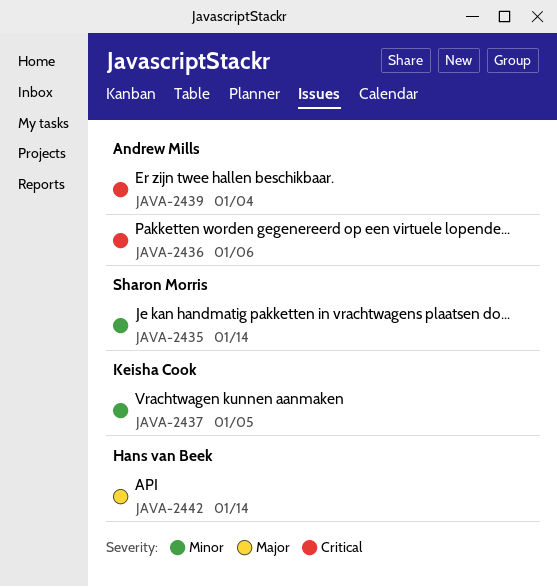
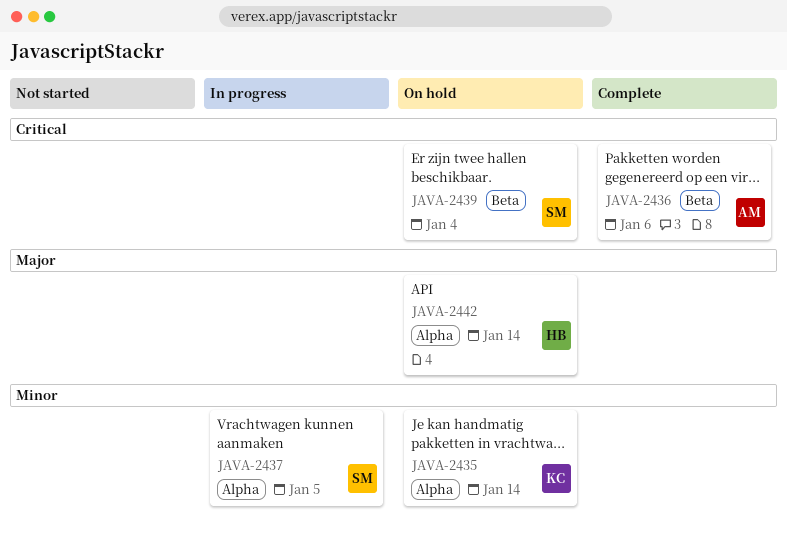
JAVA-2435, owner: Sharon Morris -> Keisha Cook
JAVA-2437, owner: Keisha Cook -> Sharon Morris
JAVA-2439, owner: Andrew Mills -> Sharon Morris

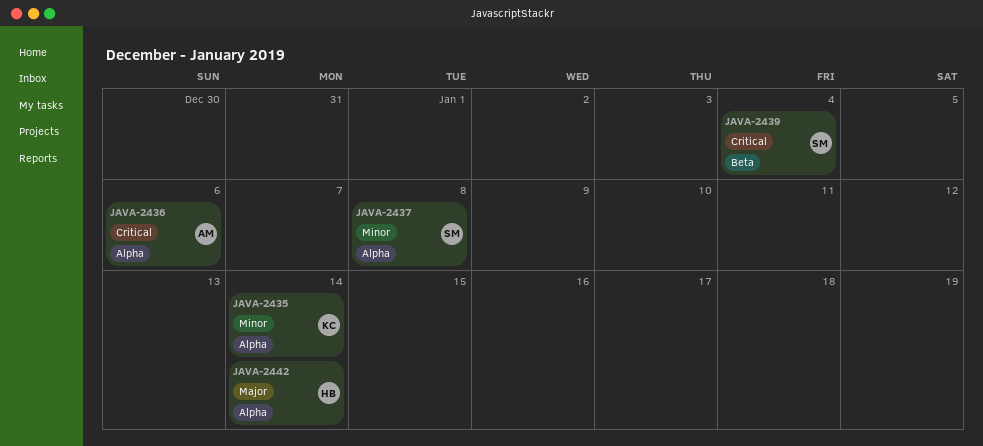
JAVA-2436, label: Beta -> Alpha
JAVA-2437, due: Jan 5 -> Jan 8

